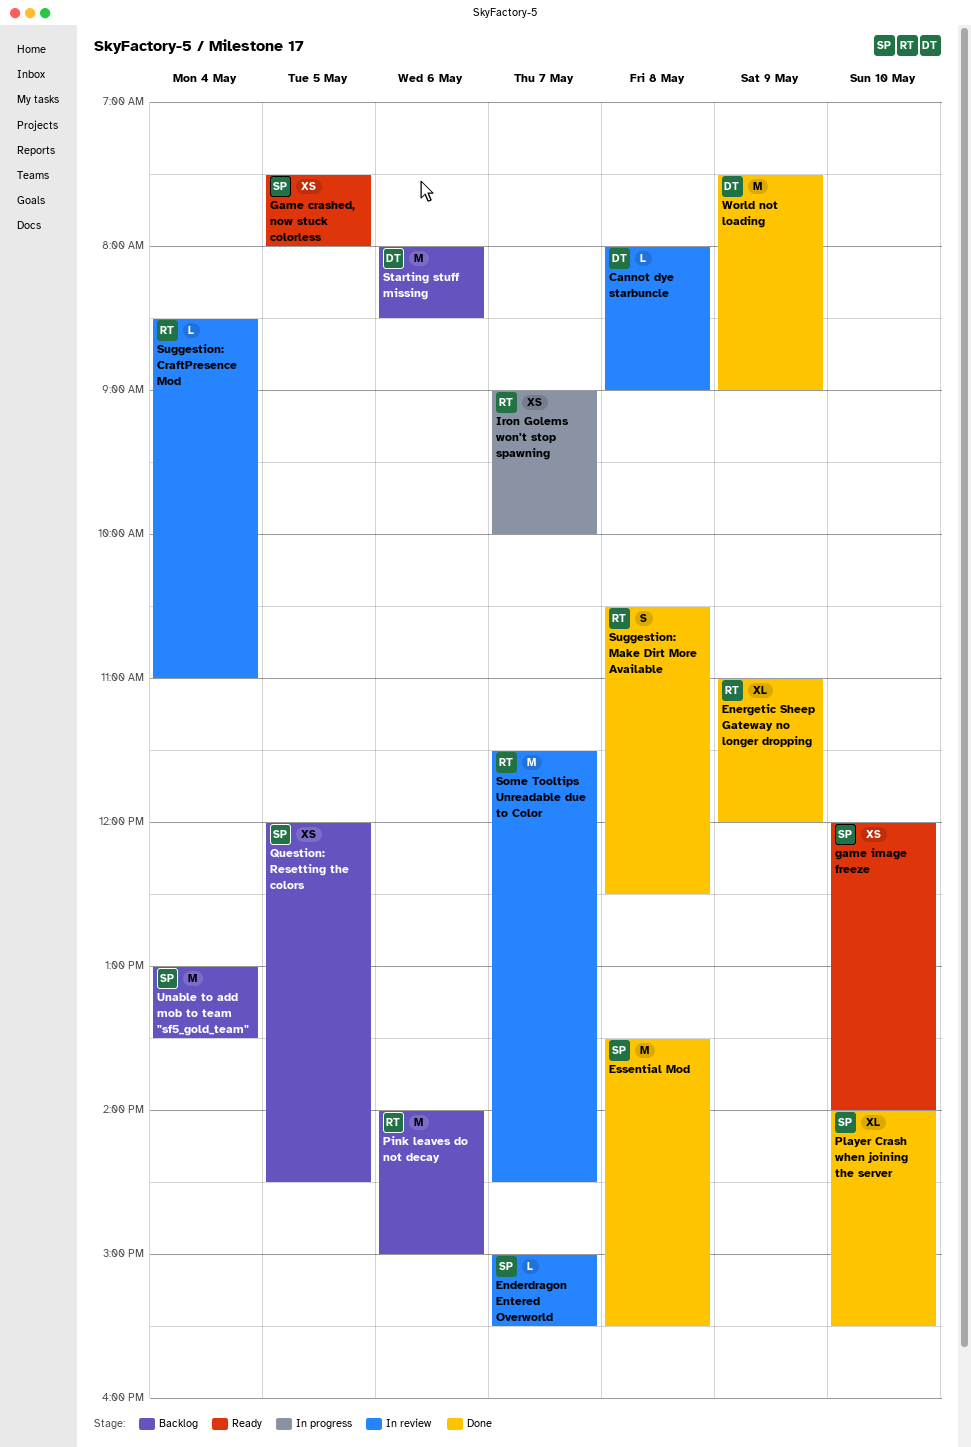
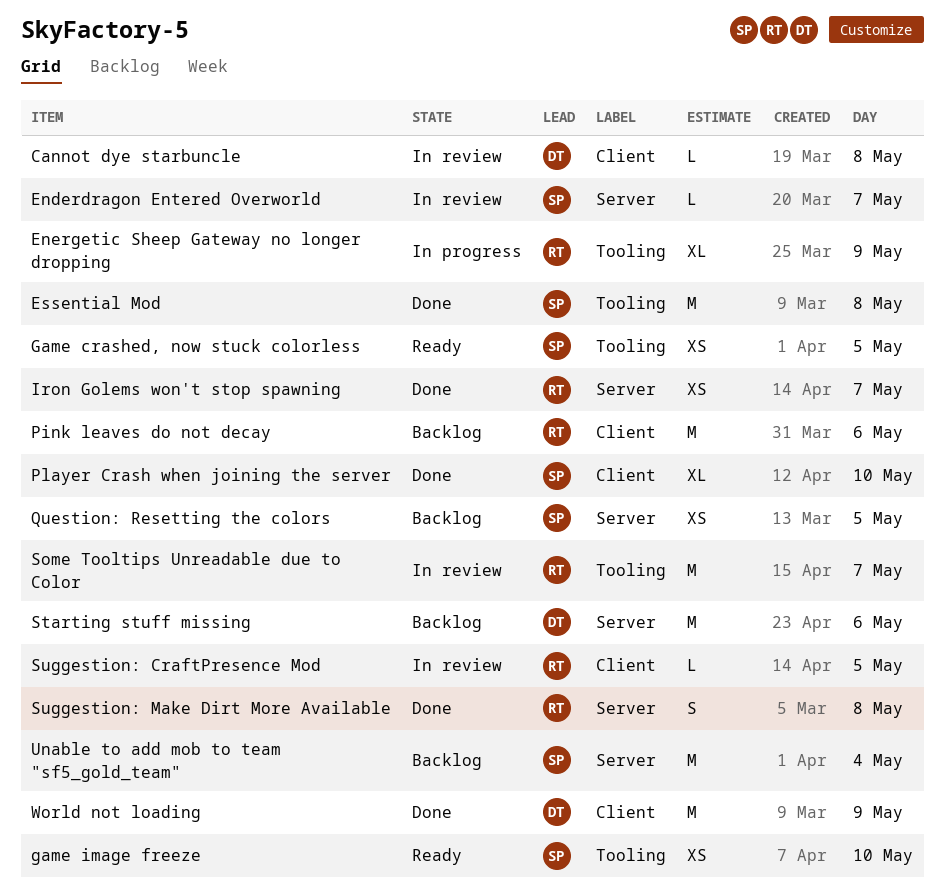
Energetic Sheep Gateway no longer dropping, status: Done -> In progress
Iron Golems won't stop spawning, status: In progress -> Done
Suggestion: CraftPresence Mod, day: May 4 -> May 5

